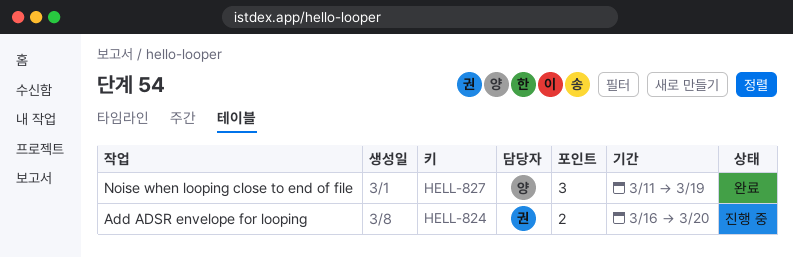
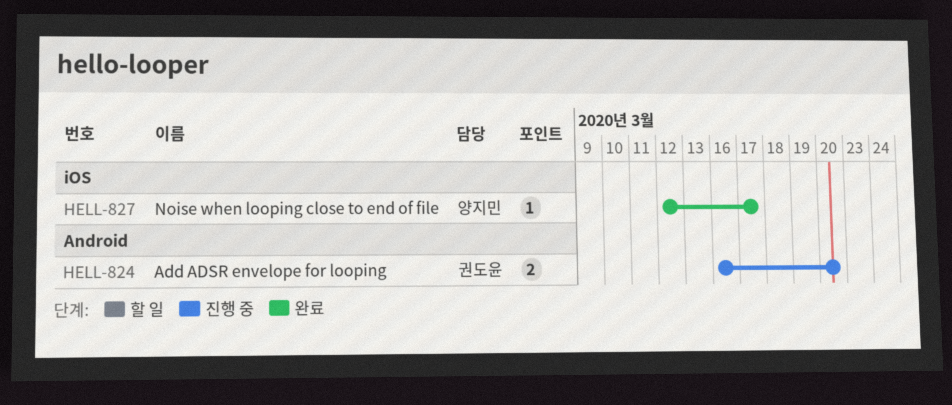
HELL-827, estimate: 3 -> 1
HELL-827, start: Mar 11 -> Mar 12
HELL-827, due: Mar 19 -> Mar 17

